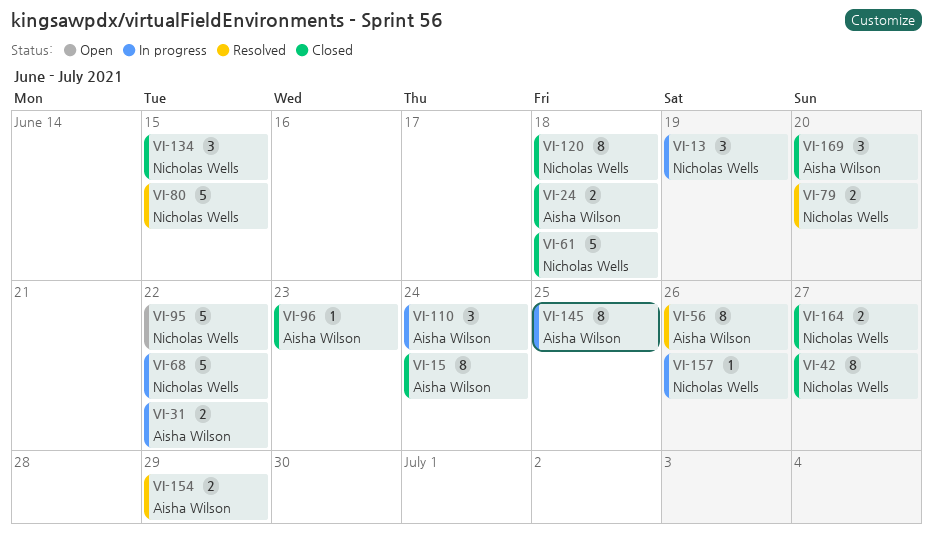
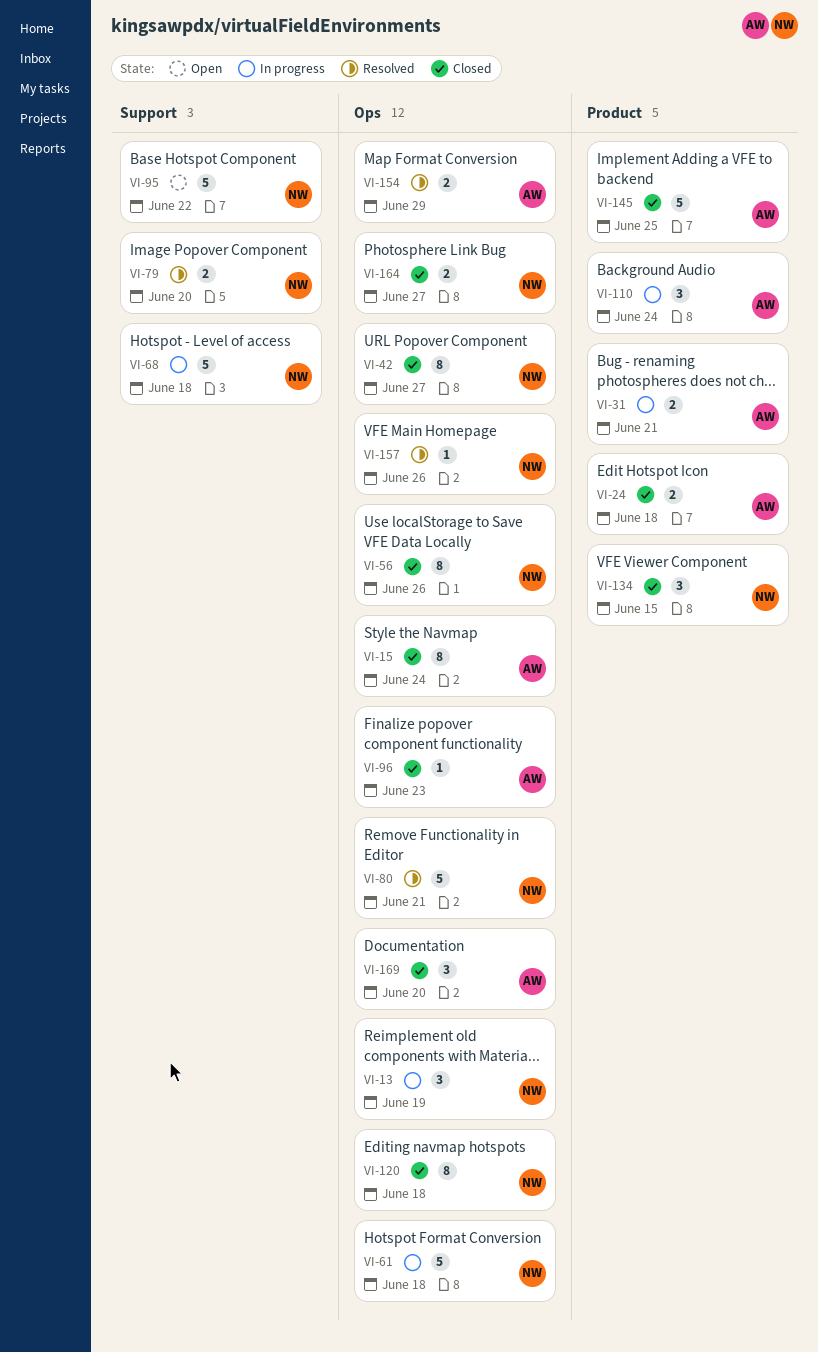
VI-31, due: Jun 22 -> Jun 21
VI-56, status: Resolved -> Closed
VI-56, owner: Aisha Wilson -> Nicholas Wells
VI-61, status: Closed -> In progress
VI-68, due: Jun 22 -> Jun 18
VI-80, due: Jun 15 -> Jun 21
VI-145, status: In progress -> Closed
VI-145, estimate: 8 -> 5
VI-157, status: In progress -> Resolved

